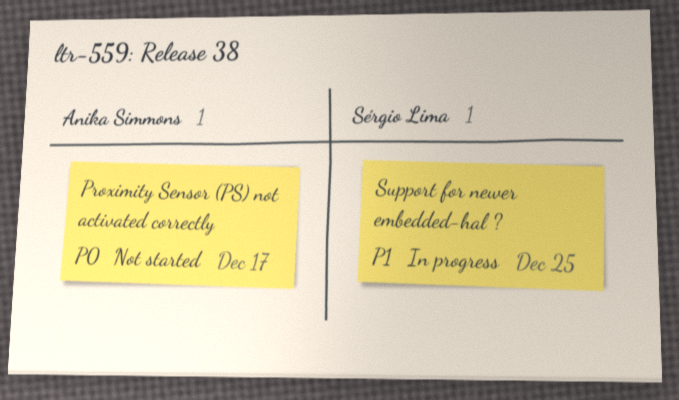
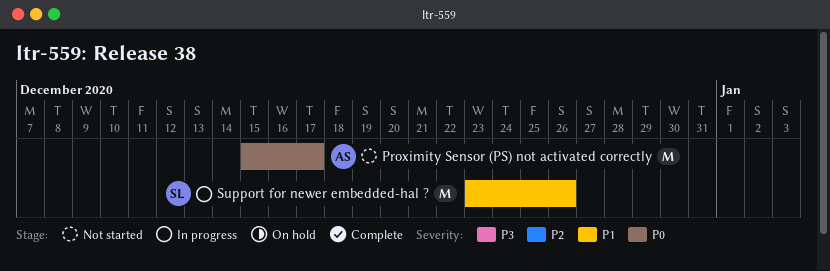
Support for newer embedded-hal ?, due: Dec 25 -> Dec 26

